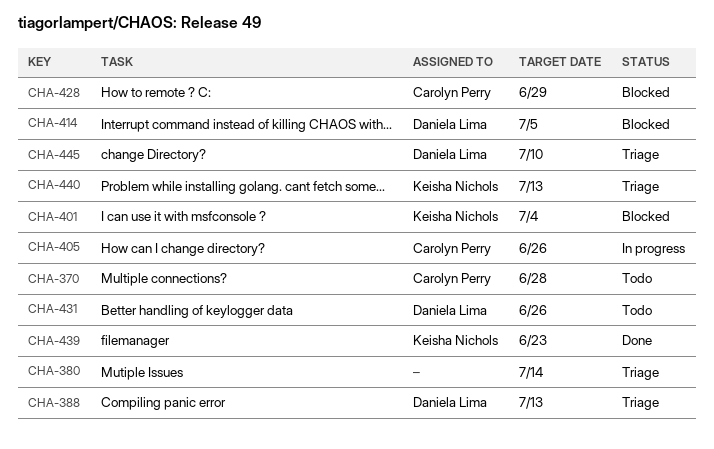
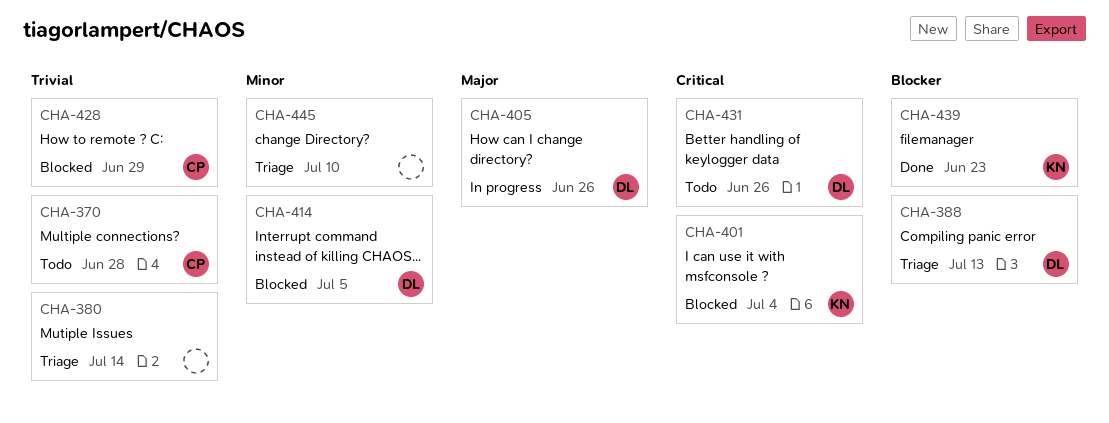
CHA-405, owner: Carolyn Perry -> Daniela Lima
CHA-440: present -> none
CHA-445, owner: Daniela Lima -> none

